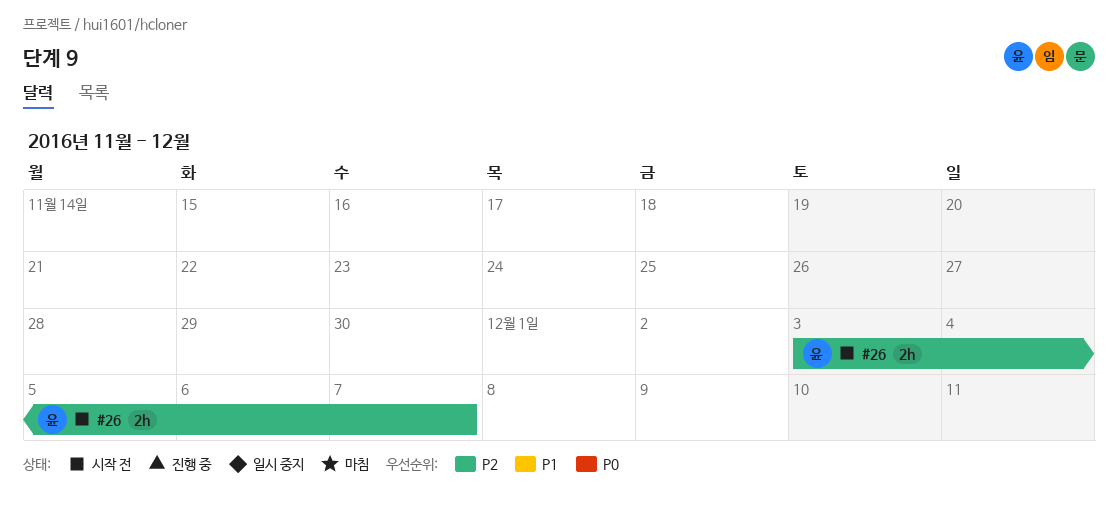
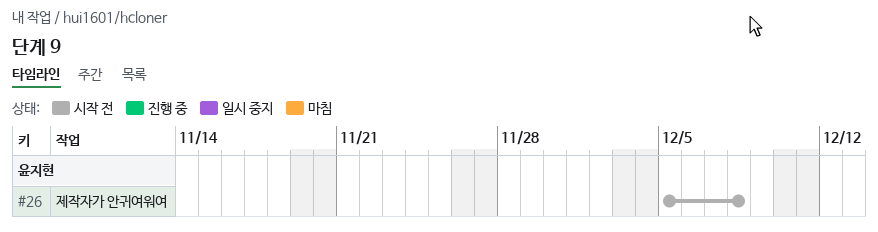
#26, start: Dec 3 -> Dec 5
#26, due: Dec 7 -> Dec 8

